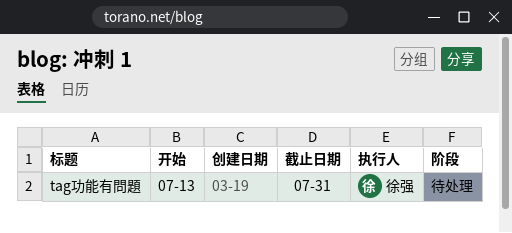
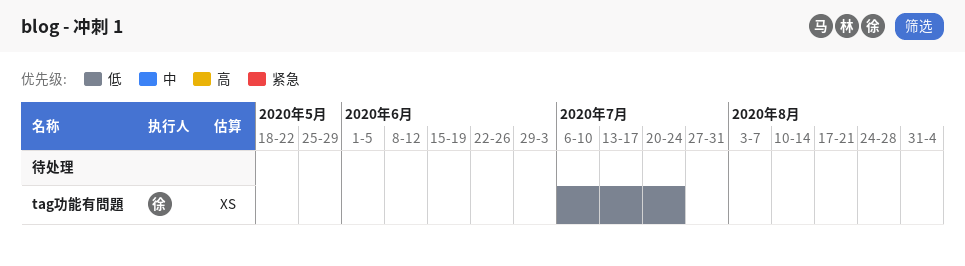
tag功能有問題, start: Jul 13 -> Jul 6
tag功能有問題, due: Jul 31 -> Jul 24

